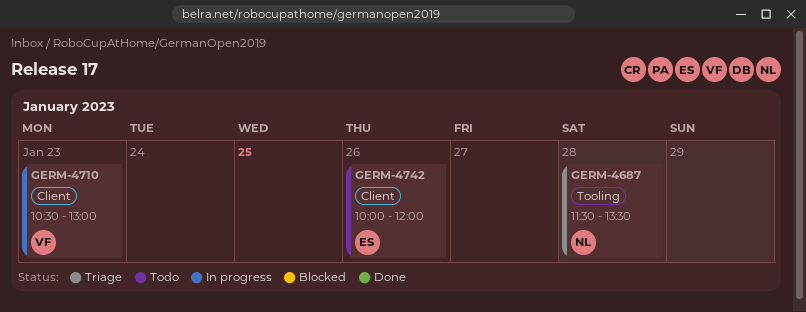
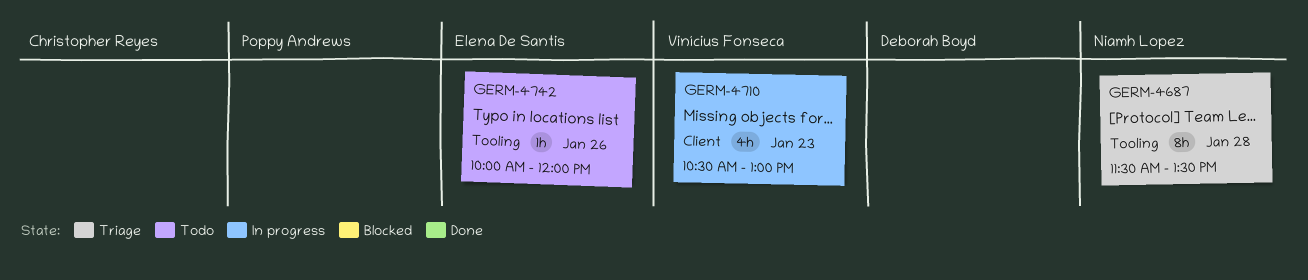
GERM-4742, label: Client -> Tooling

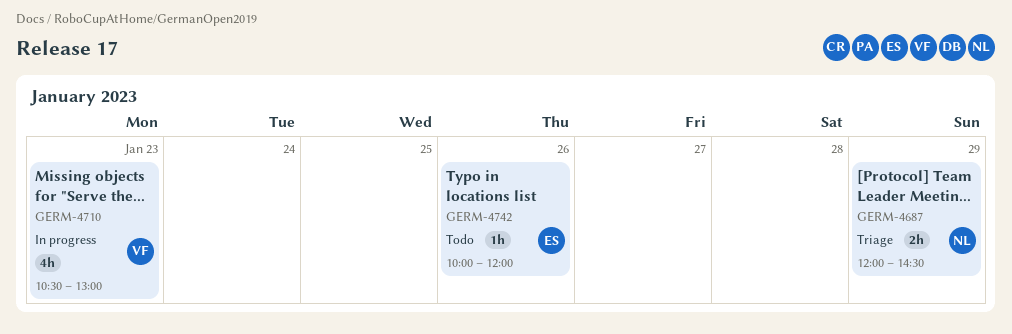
GERM-4687, estimate: 8h -> 2h
GERM-4687, day: Jan 28 -> Jan 29
GERM-4687, begins: 11:30 -> 12:00
GERM-4687, ends: 13:30 -> 14:30

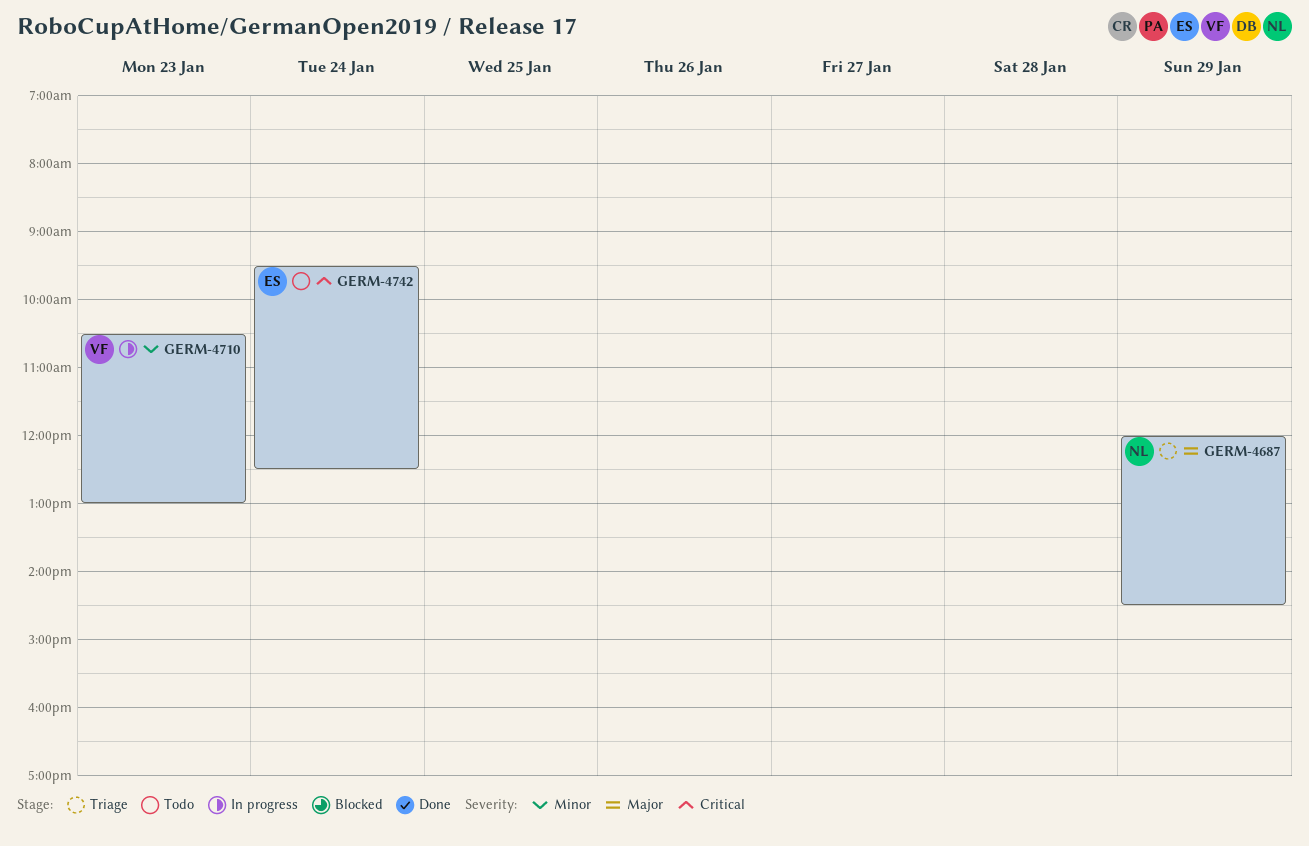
GERM-4742, day: Jan 26 -> Jan 24
GERM-4742, begins: 10:00 -> 09:30
GERM-4742, ends: 12:00 -> 12:30

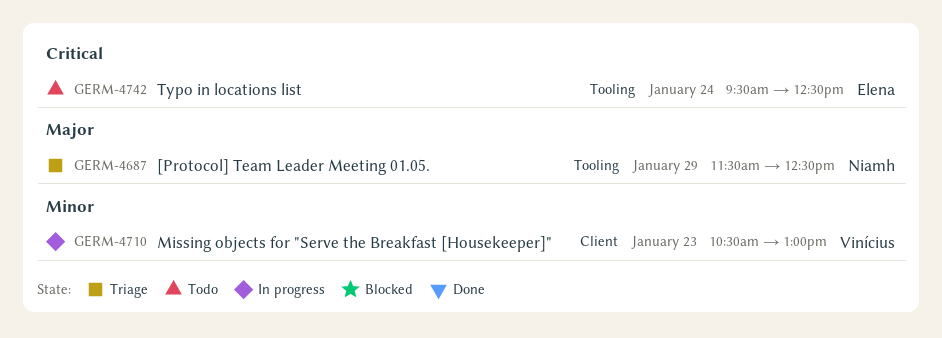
GERM-4687, begins: 12:00 -> 11:30
GERM-4687, ends: 14:30 -> 12:30

